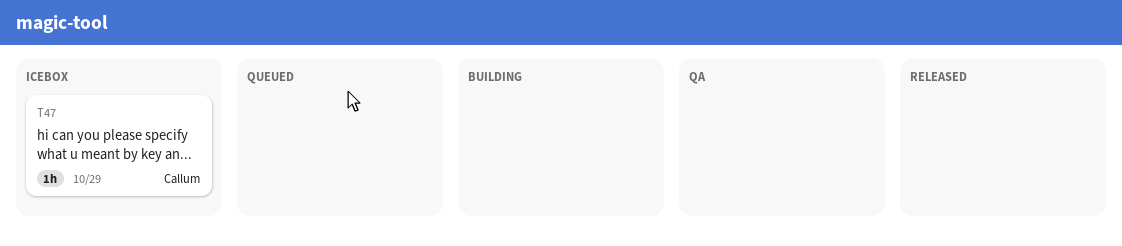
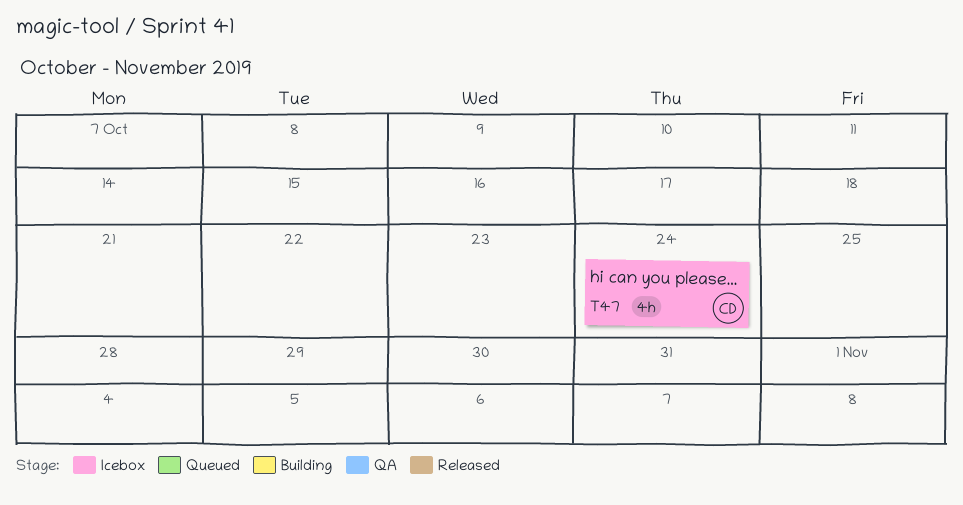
T47, estimate: 1h -> 4h
T47, due: Oct 29 -> Oct 24

